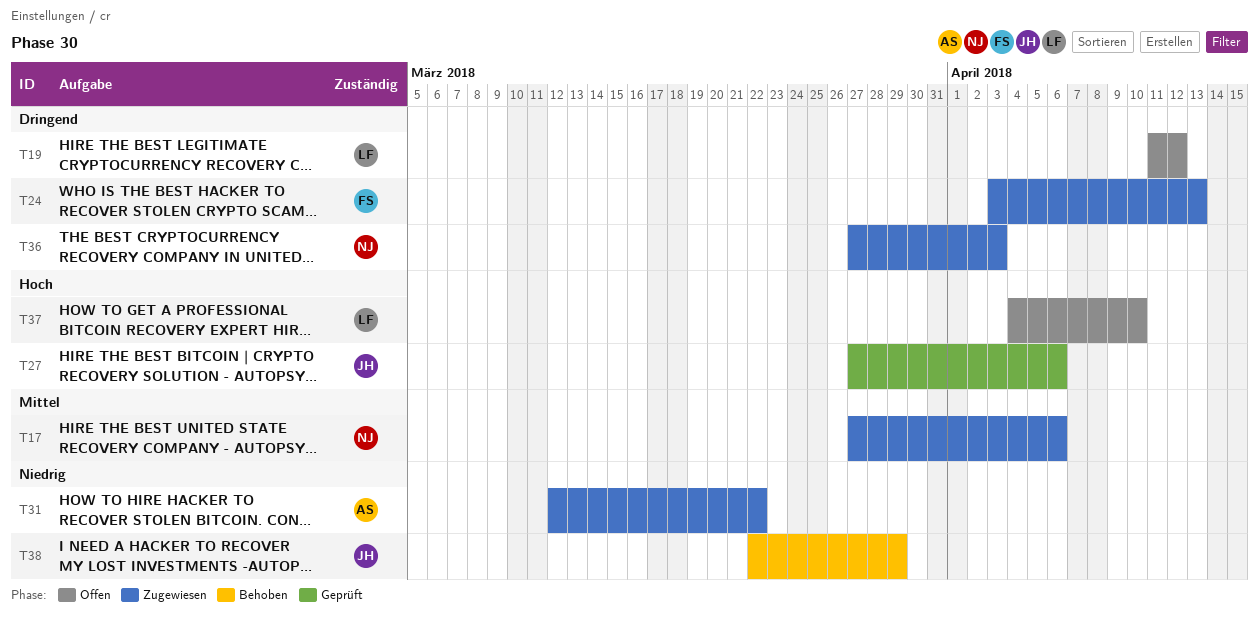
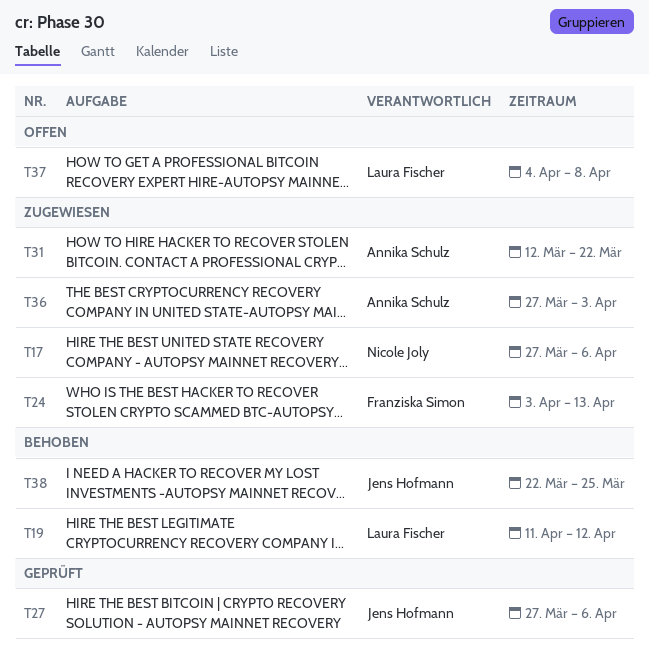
T19, status: Offen -> Behoben
T36, owner: Nicole Joly -> Annika Schulz
T37, due: Apr 10 -> Apr 8
T38, due: Mar 29 -> Mar 25

